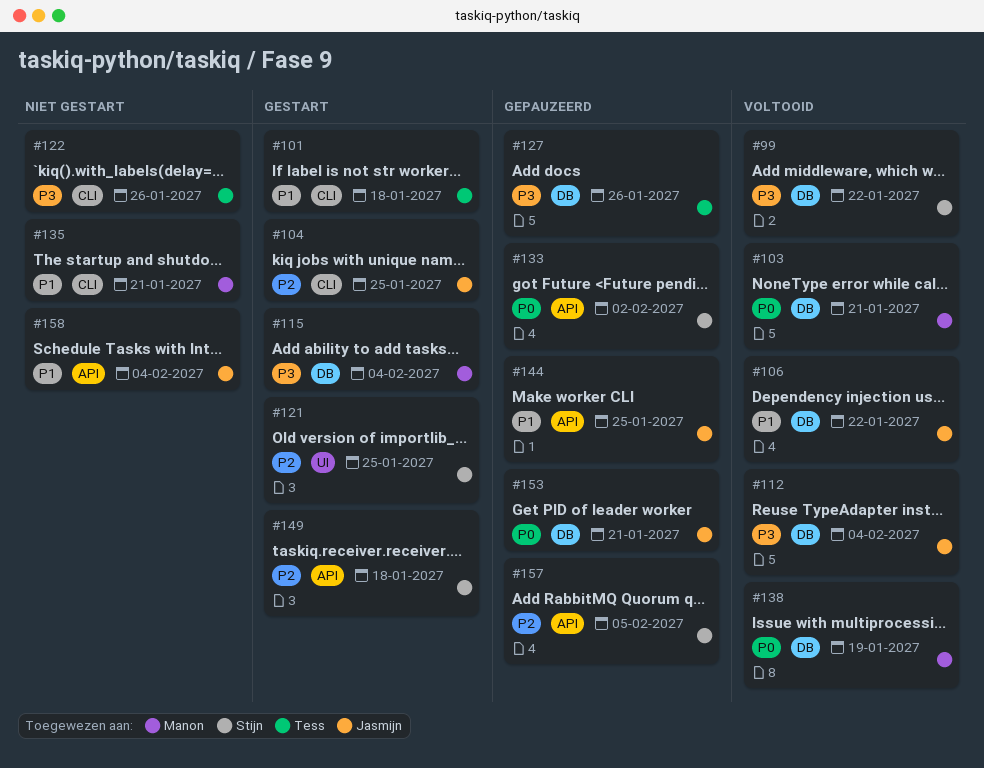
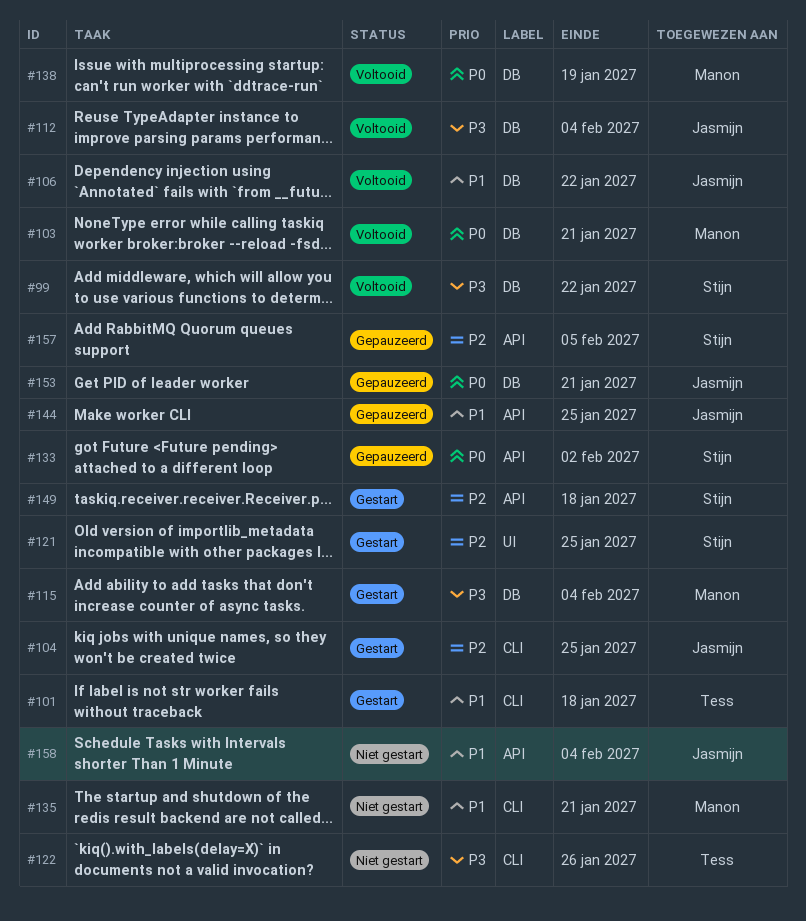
#127: present -> none

